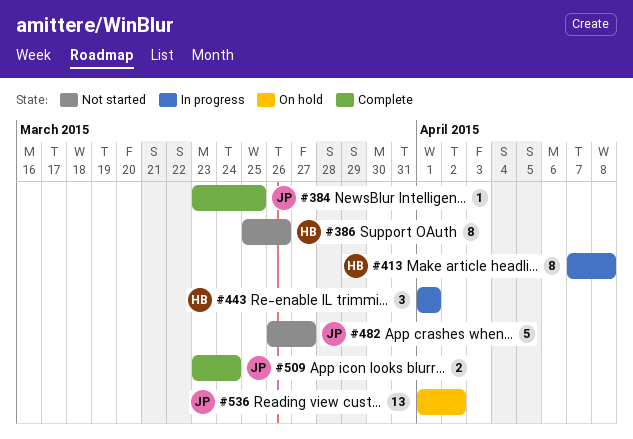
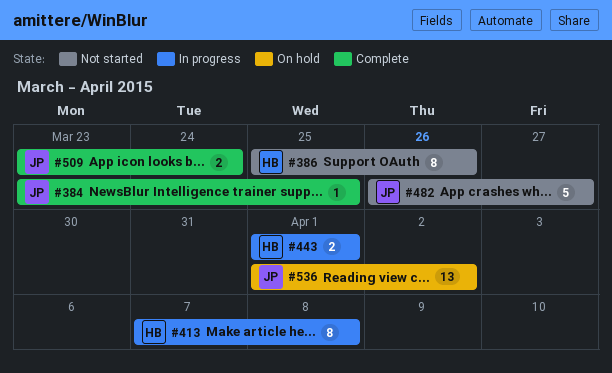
#443, estimate: 3 -> 2

